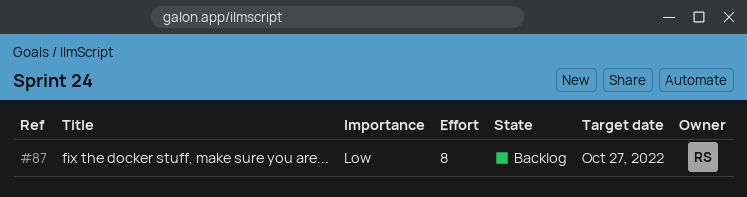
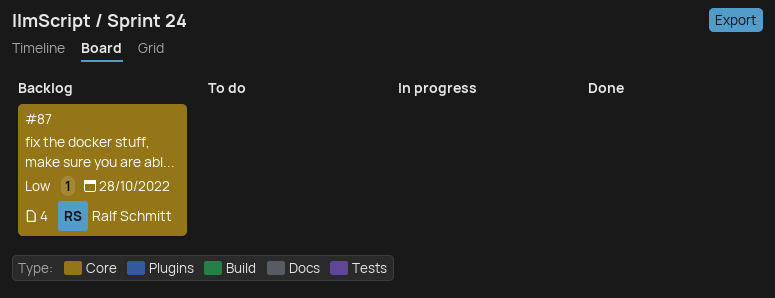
#87, estimate: 8 -> 1
#87, due: Oct 27 -> Oct 28

